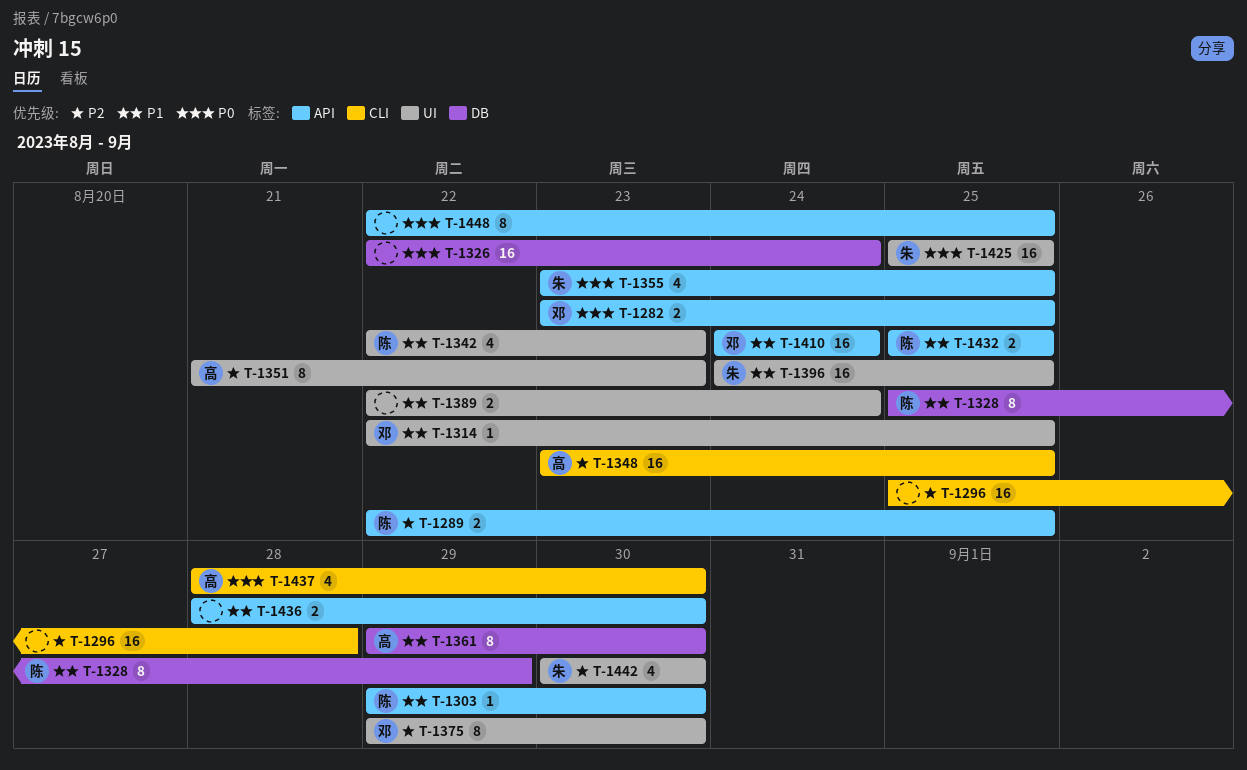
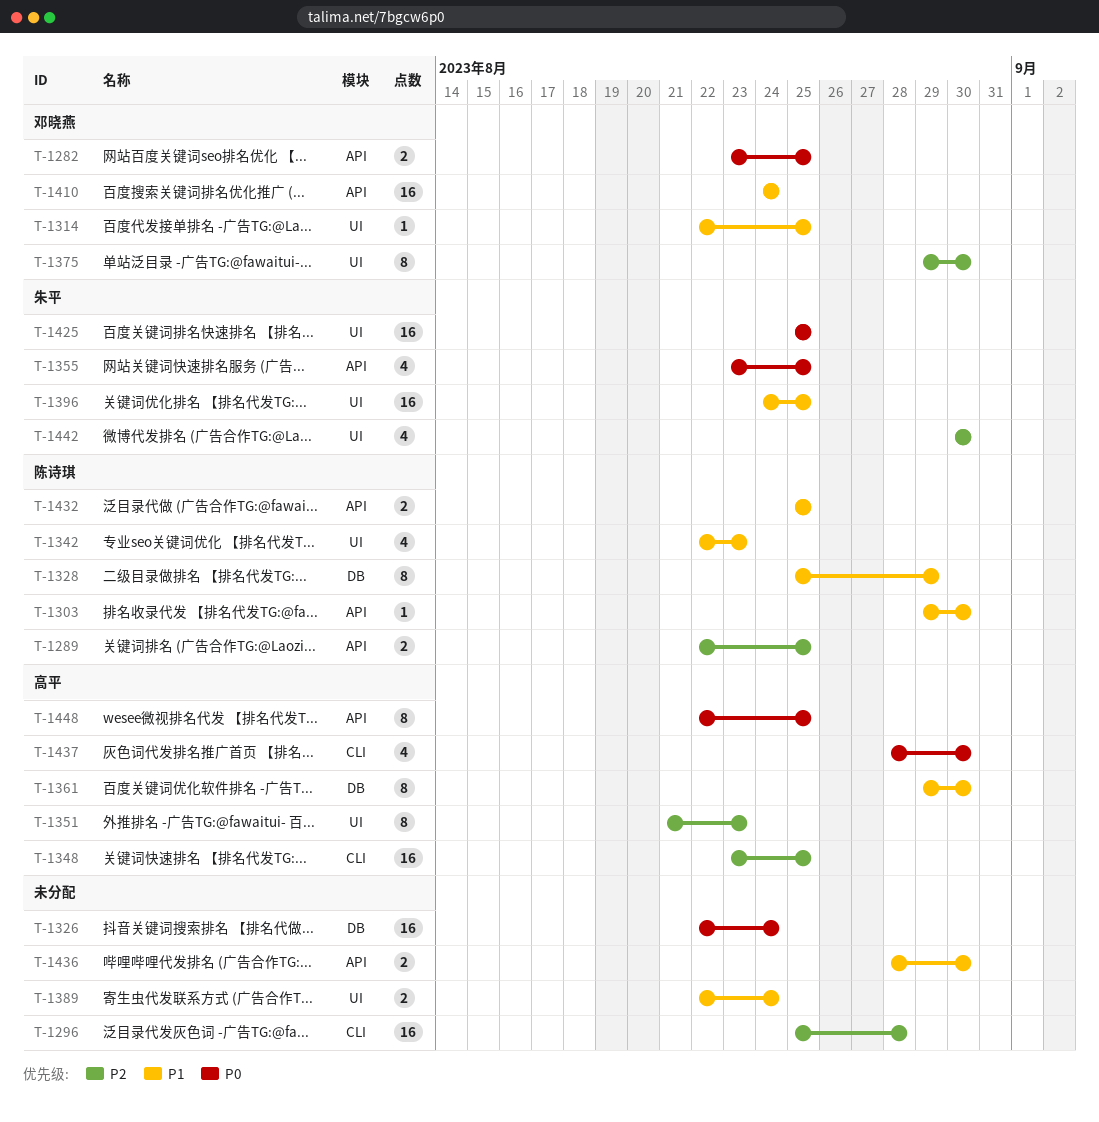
T-1448, owner: none -> 高平

